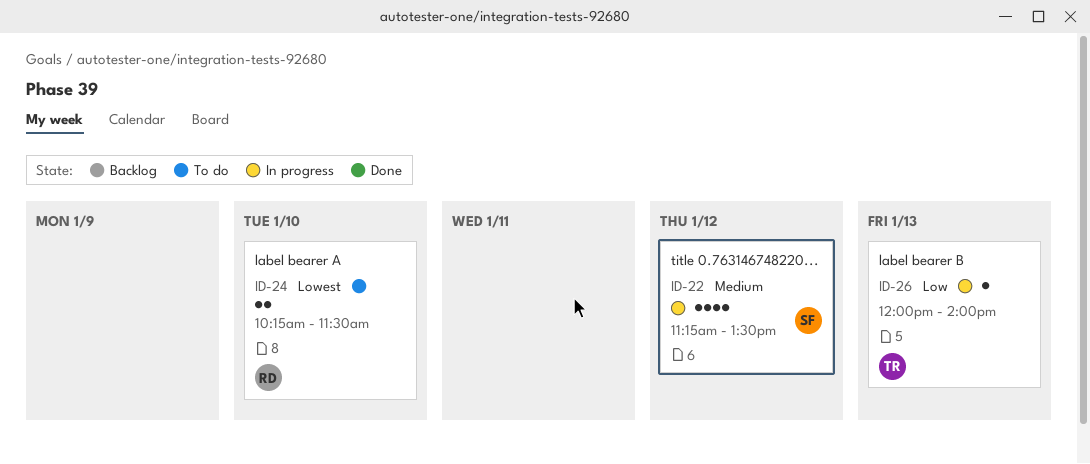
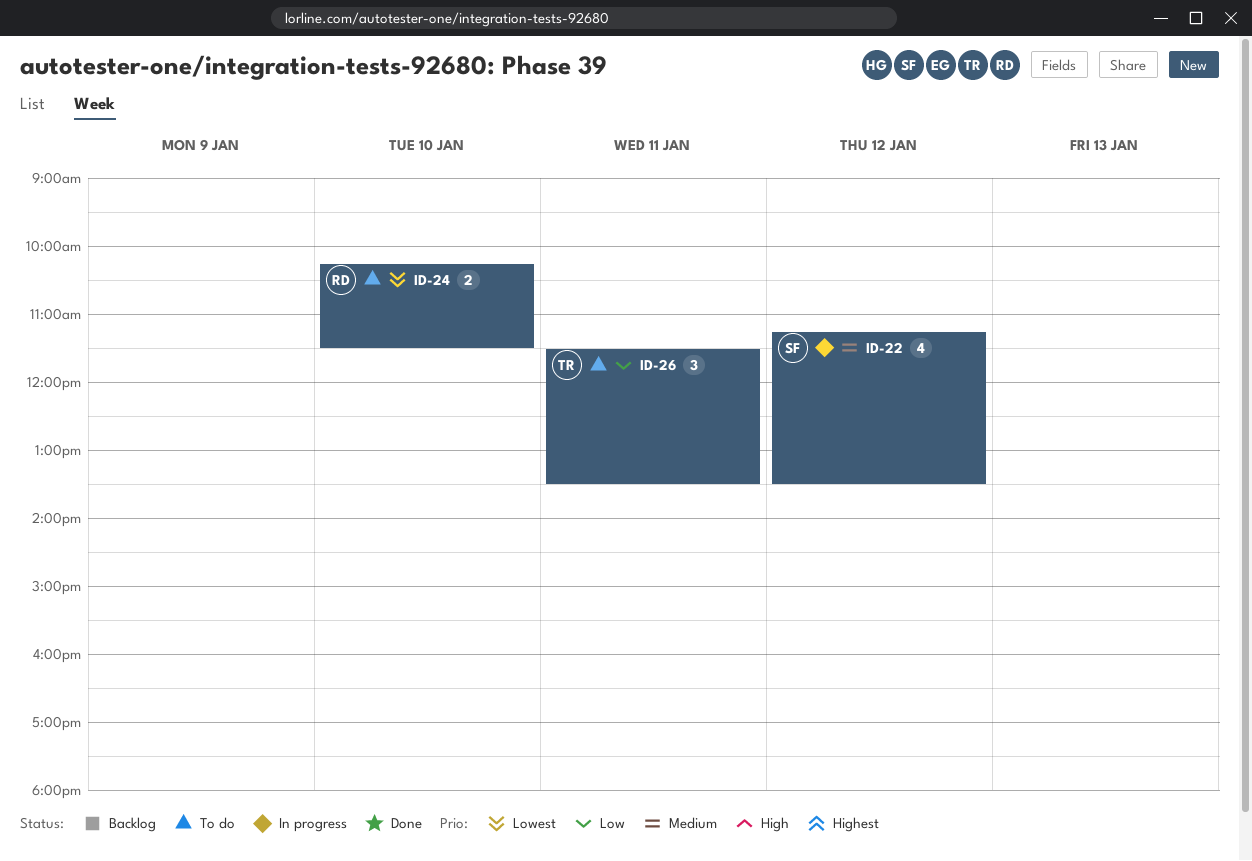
ID-26, status: In progress -> To do
ID-26, estimate: 1 -> 3
ID-26, day: Jan 13 -> Jan 11
ID-26, begins: 12:00 -> 11:30
ID-26, ends: 14:00 -> 13:30

